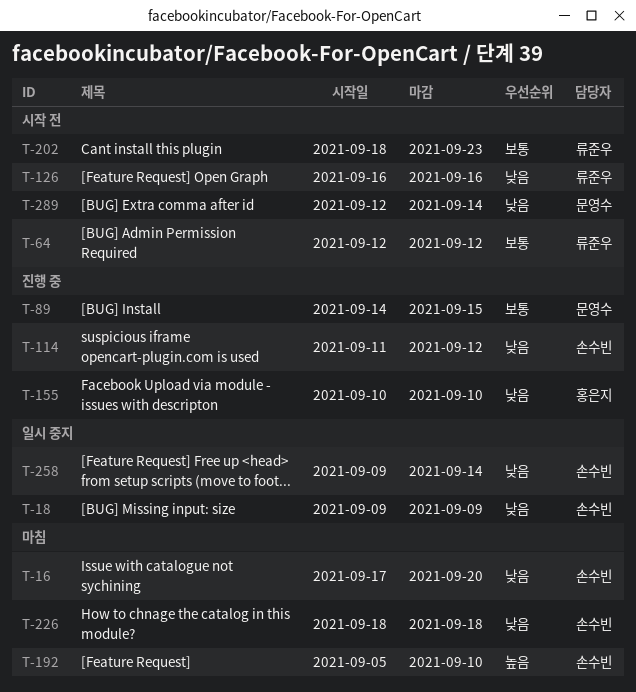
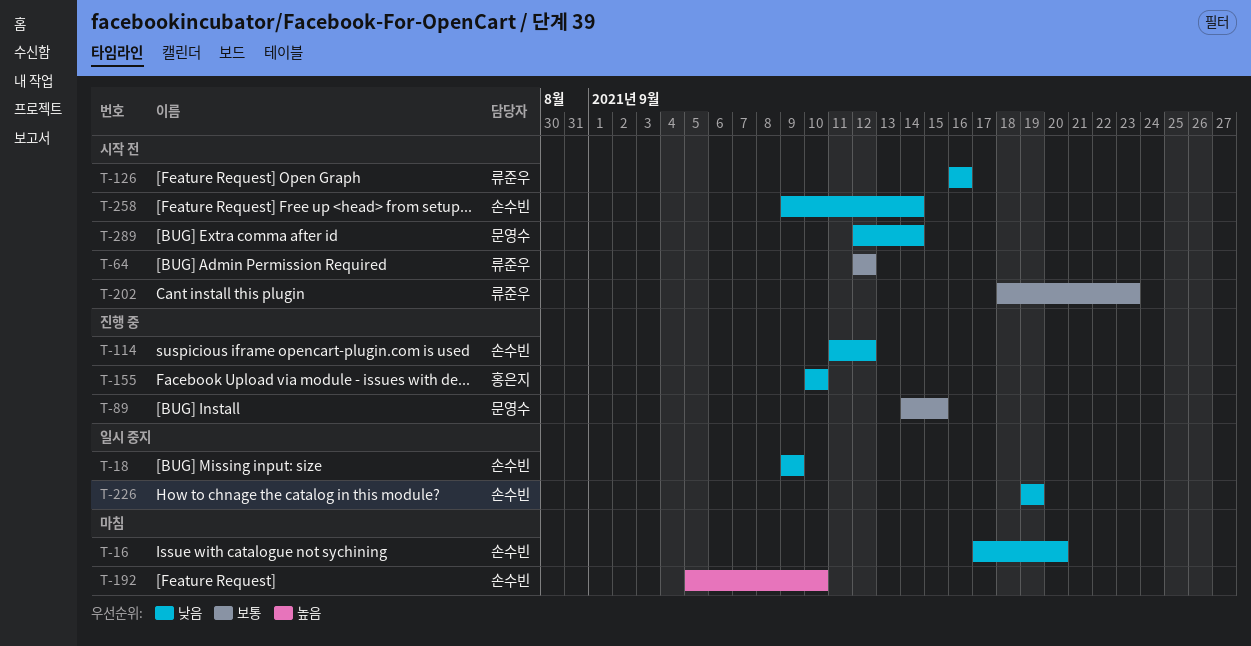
T-226, status: 마침 -> 일시 중지
T-226, start: Sep 18 -> Sep 19
T-226, due: Sep 18 -> Sep 19
T-258, status: 일시 중지 -> 시작 전

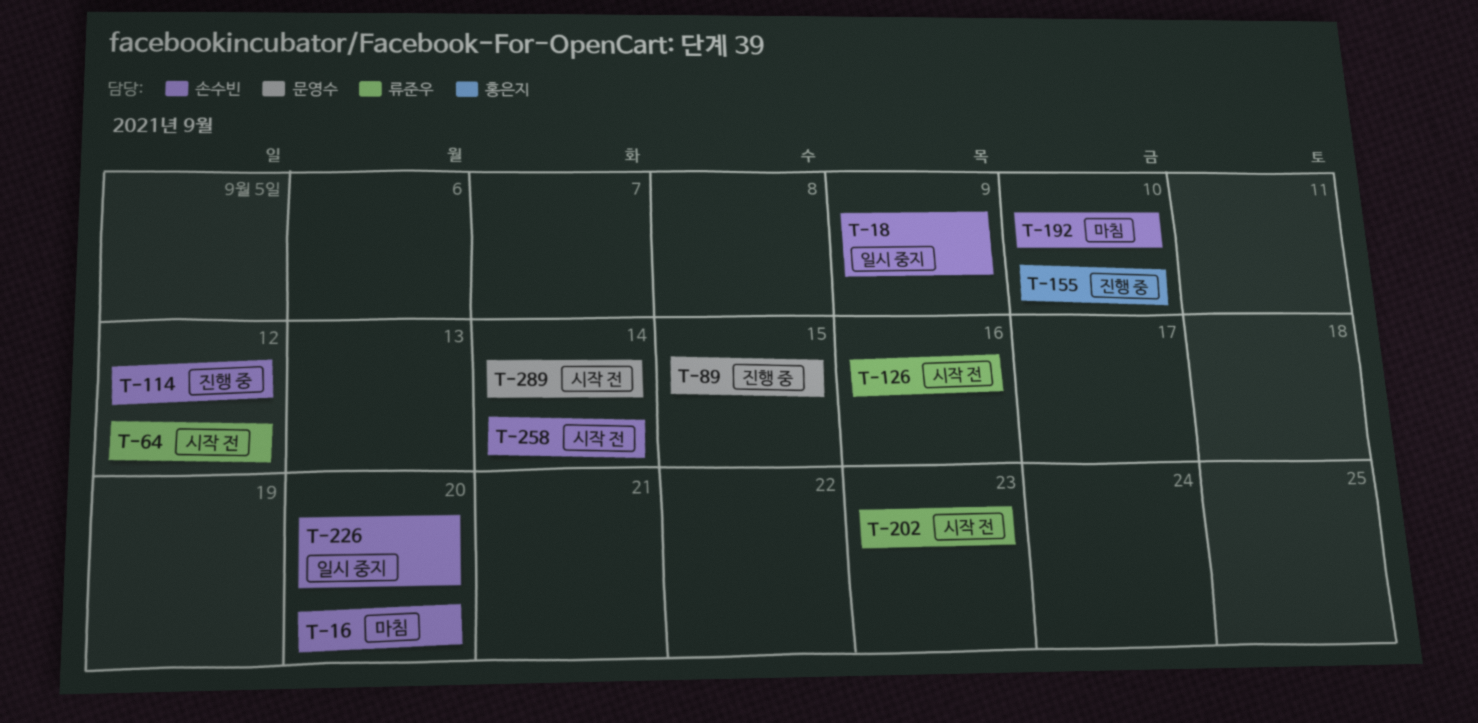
T-226, due: Sep 19 -> Sep 20

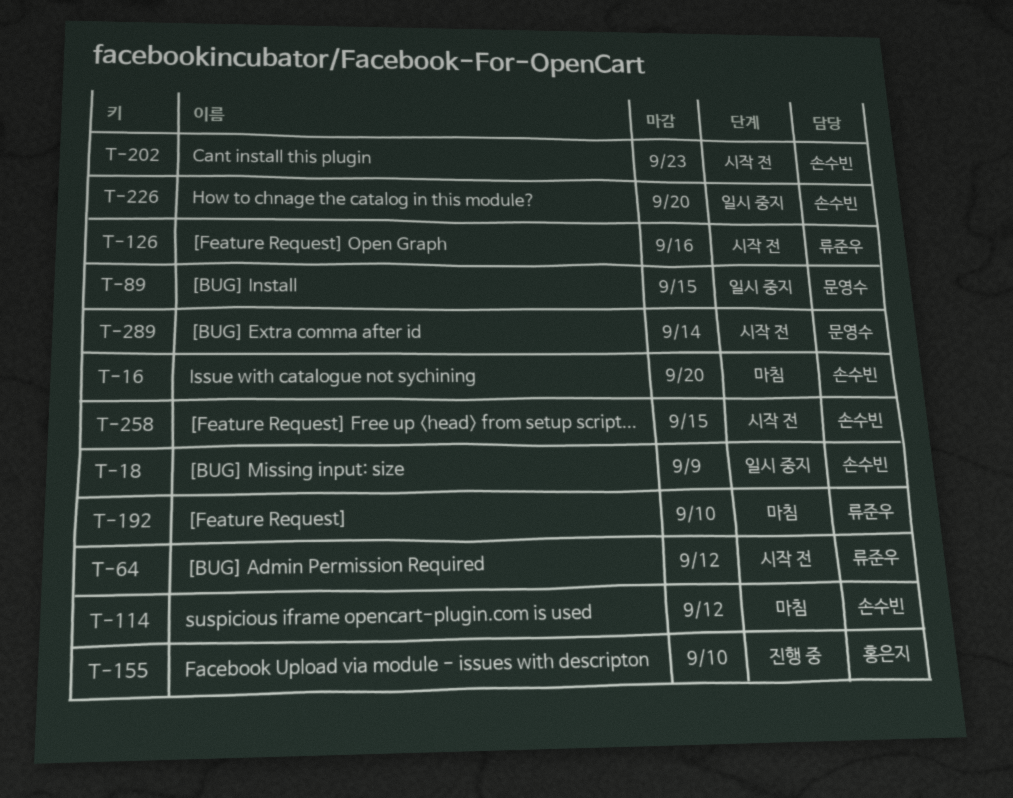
T-89, status: 진행 중 -> 일시 중지
T-114, status: 진행 중 -> 마침
T-192, owner: 손수빈 -> 류준우
T-202, owner: 류준우 -> 손수빈
T-258, due: Sep 14 -> Sep 15

